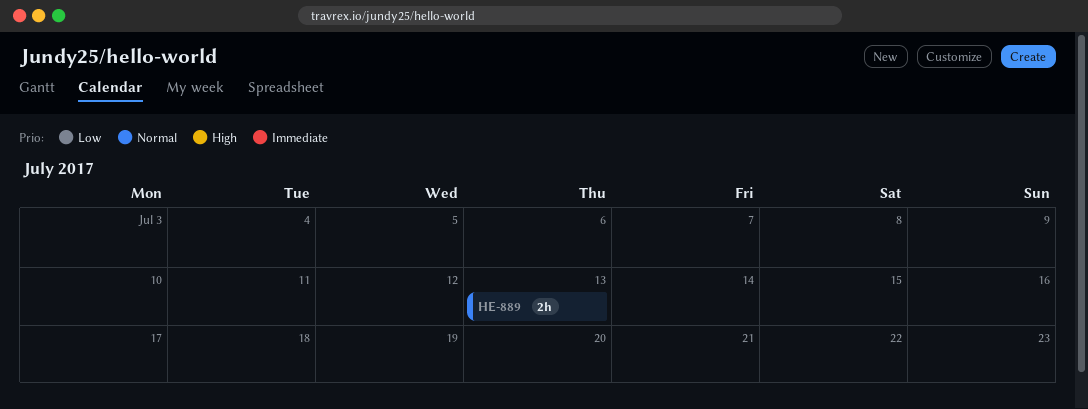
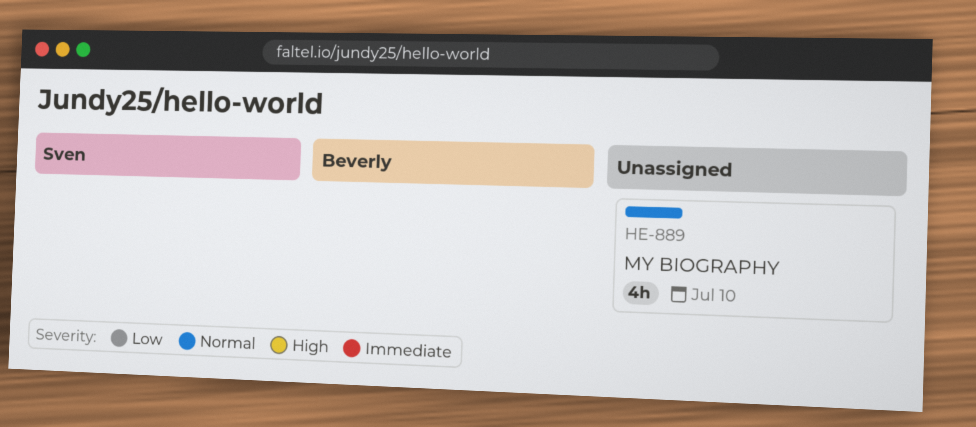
HE-889, estimate: 2h -> 4h
HE-889, due: Jul 13 -> Jul 10

